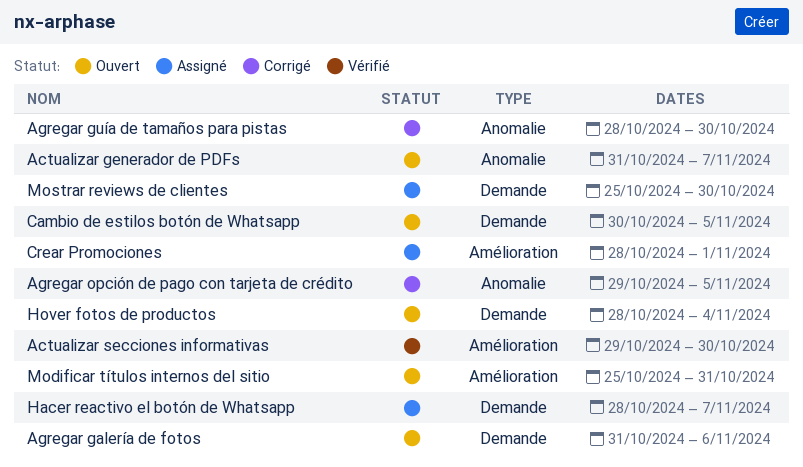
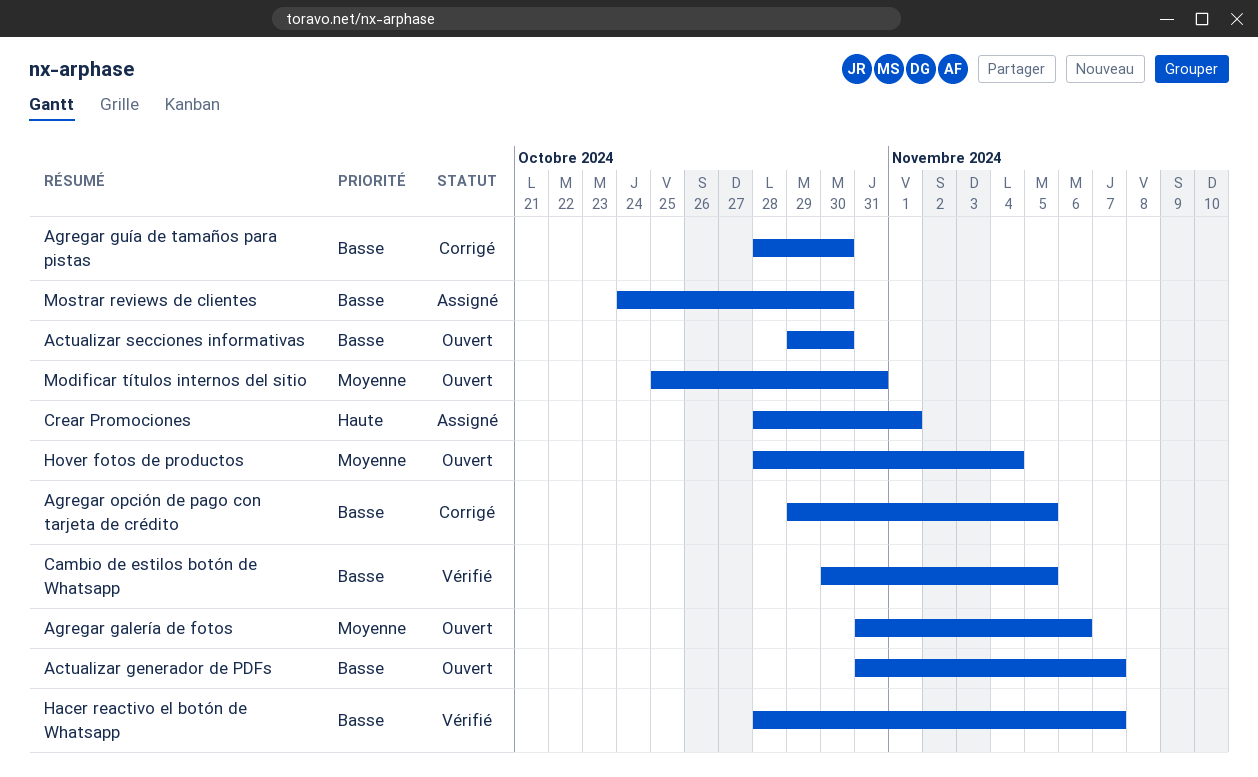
Actualizar secciones informativas, status: Vérifié -> Ouvert
Cambio de estilos botón de Whatsapp, status: Ouvert -> Vérifié
Hacer reactivo el botón de Whatsapp, status: Assigné -> Vérifié
Mostrar reviews de clientes, start: Oct 25 -> Oct 24

